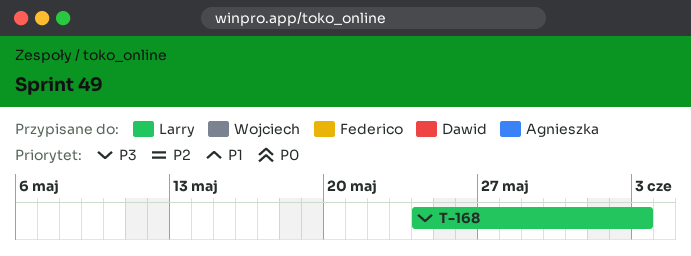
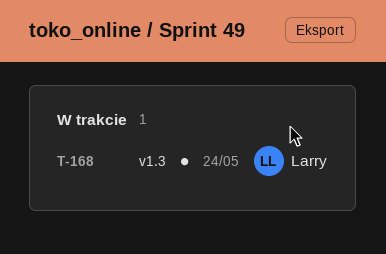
T-168, due: Jun 3 -> May 24

